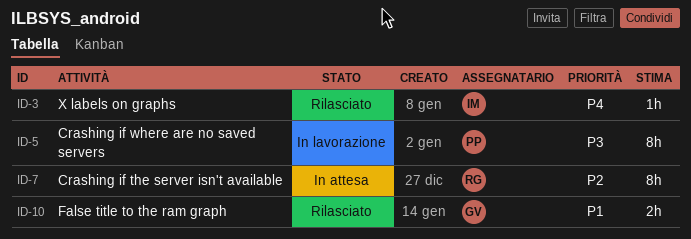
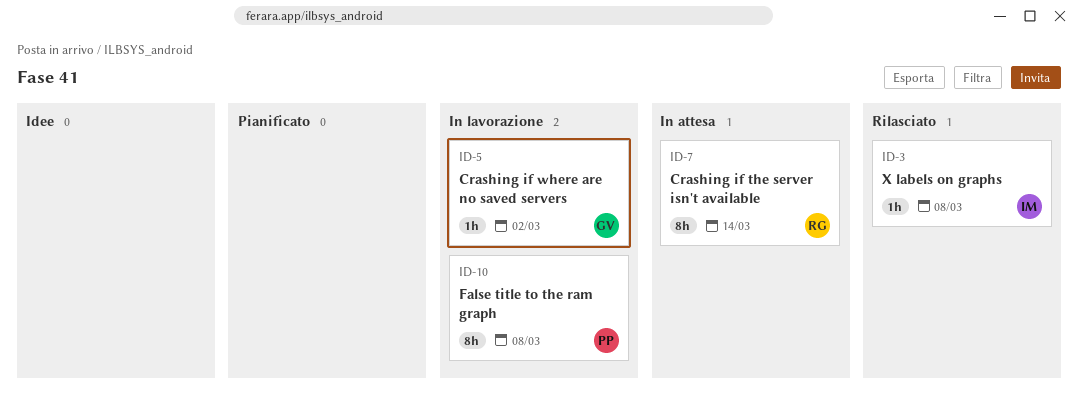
ID-5, owner: PP -> GV
ID-5, estimate: 8h -> 1h
ID-10, status: Rilasciato -> In lavorazione
ID-10, owner: GV -> PP
ID-10, estimate: 2h -> 8h

